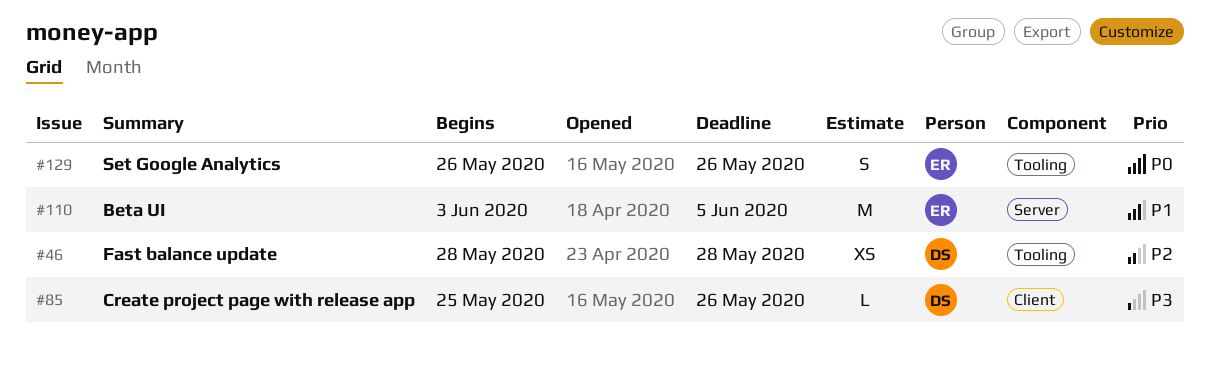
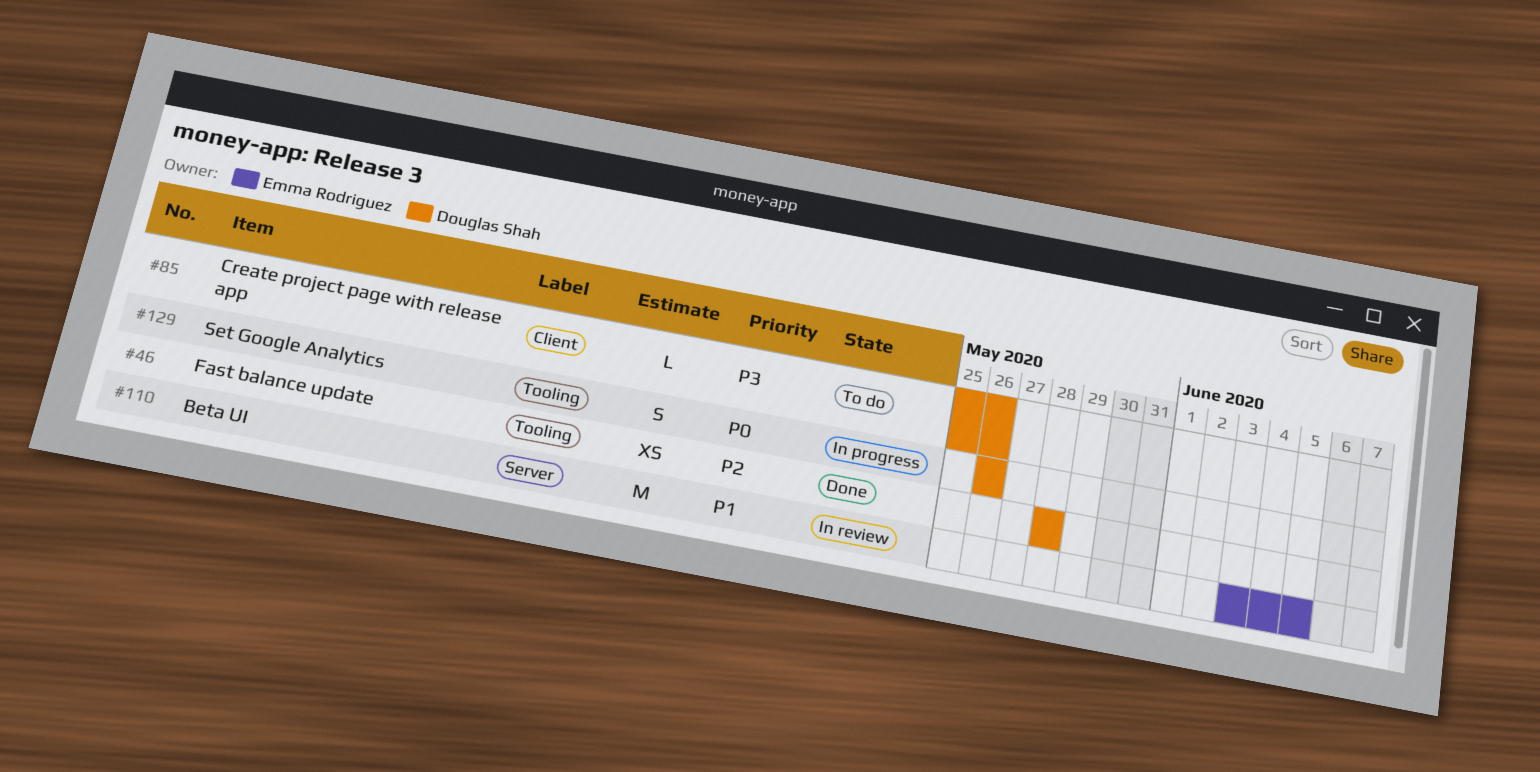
#129, owner: Emma Rodriguez -> Douglas Shah

